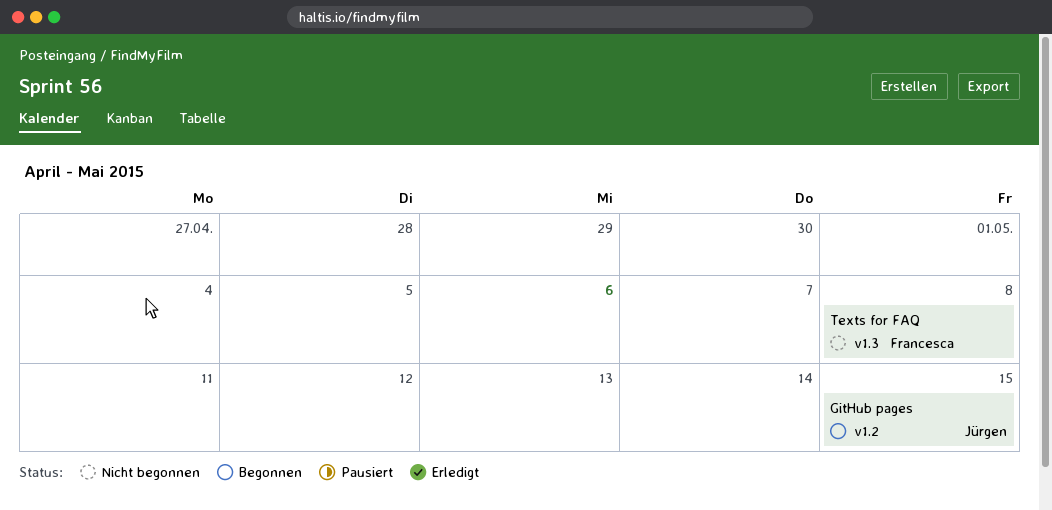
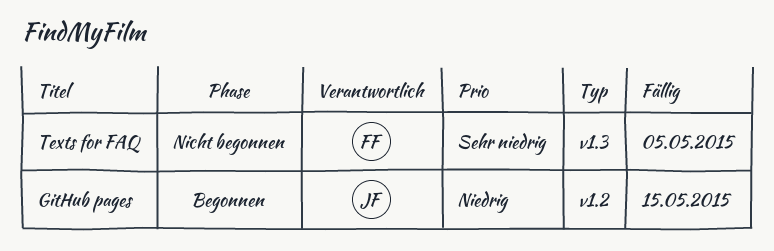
Texts for FAQ, due: May 8 -> May 5

